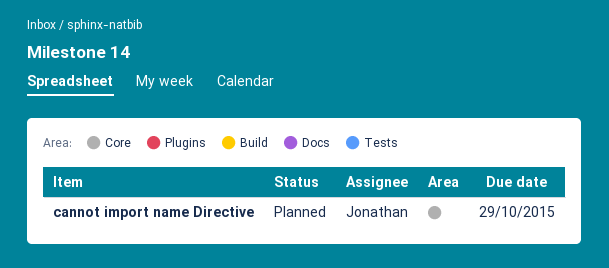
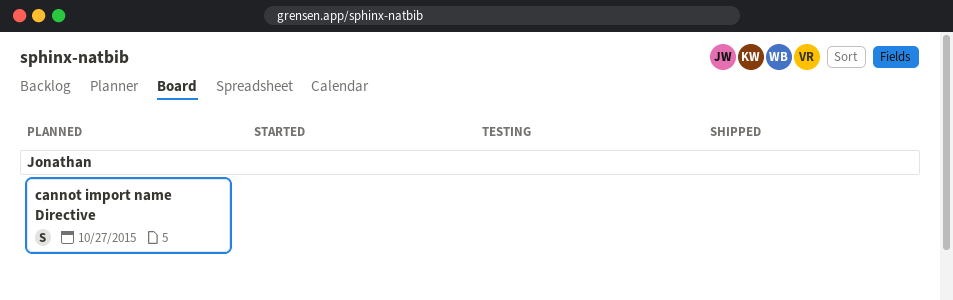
cannot import name Directive, due: Oct 29 -> Oct 27

